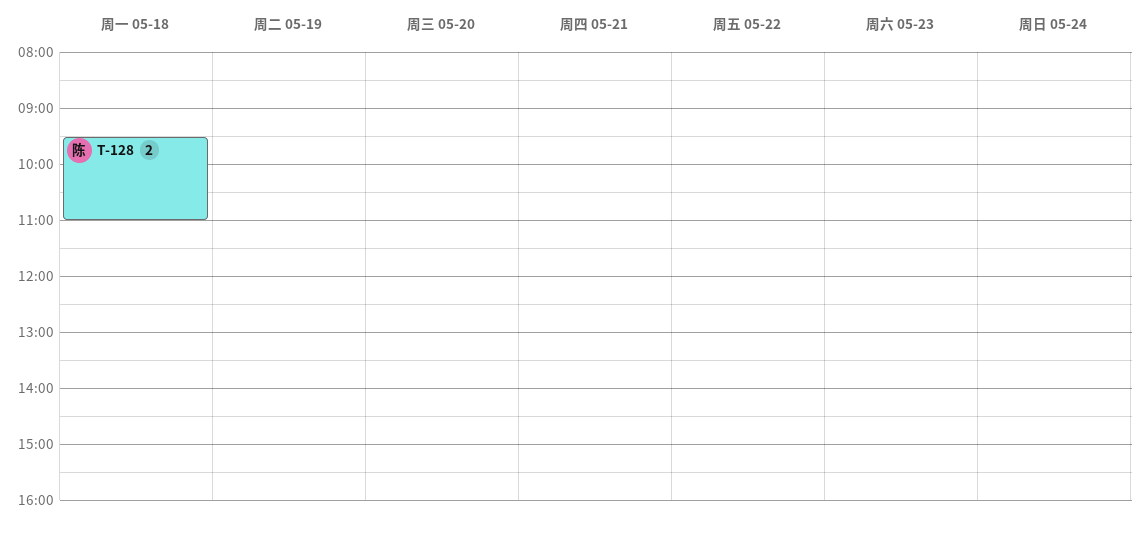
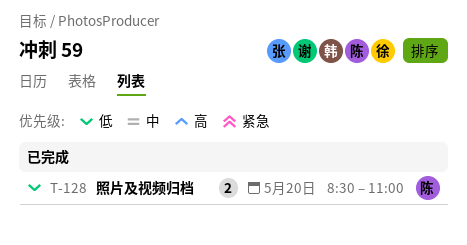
T-128, day: May 18 -> May 20
T-128, begins: 09:30 -> 08:30

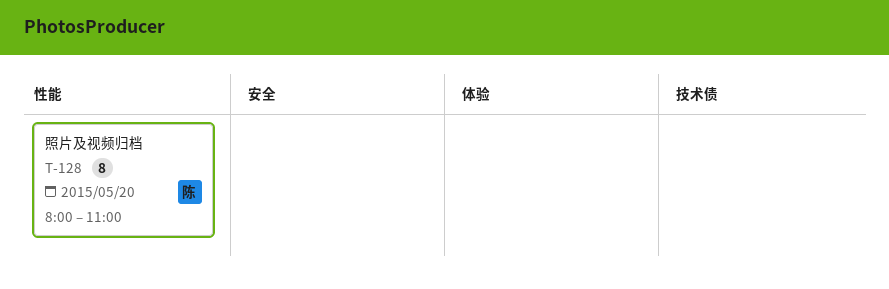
T-128, estimate: 2 -> 8
T-128, begins: 08:30 -> 08:00

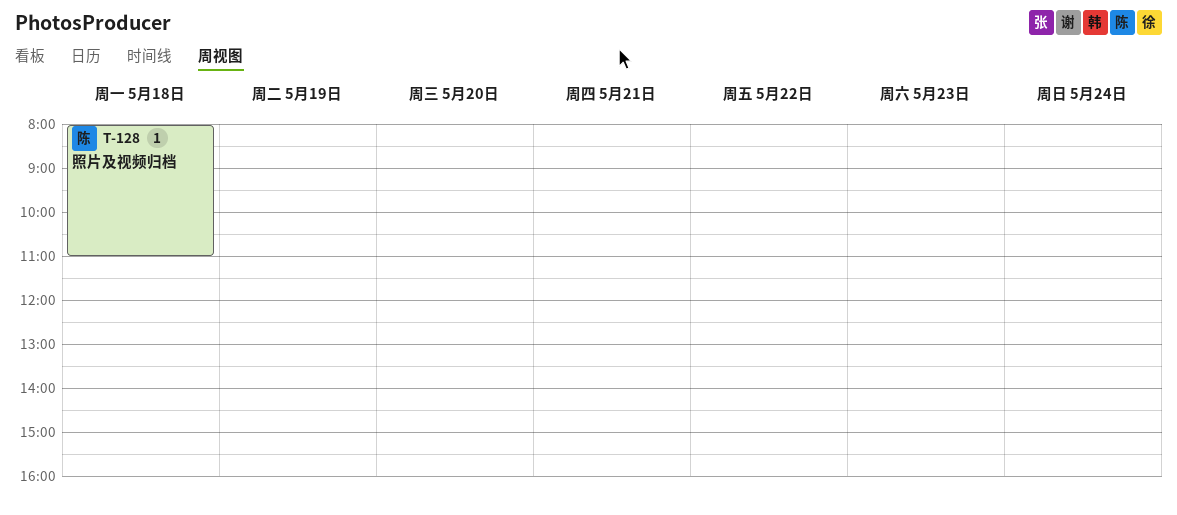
T-128, estimate: 8 -> 1
T-128, day: May 20 -> May 18

